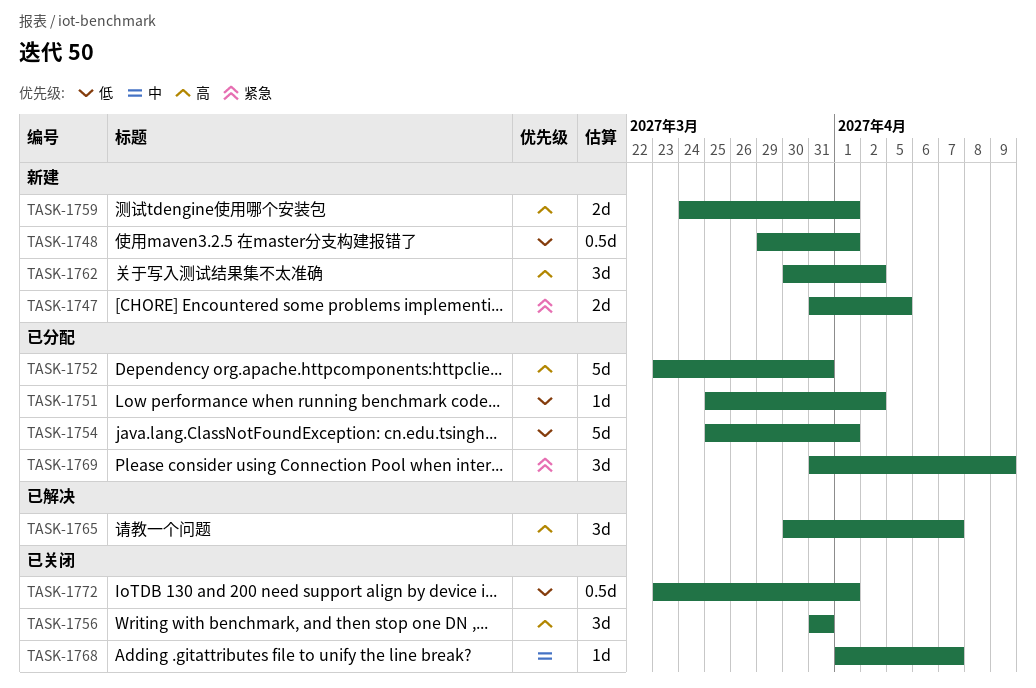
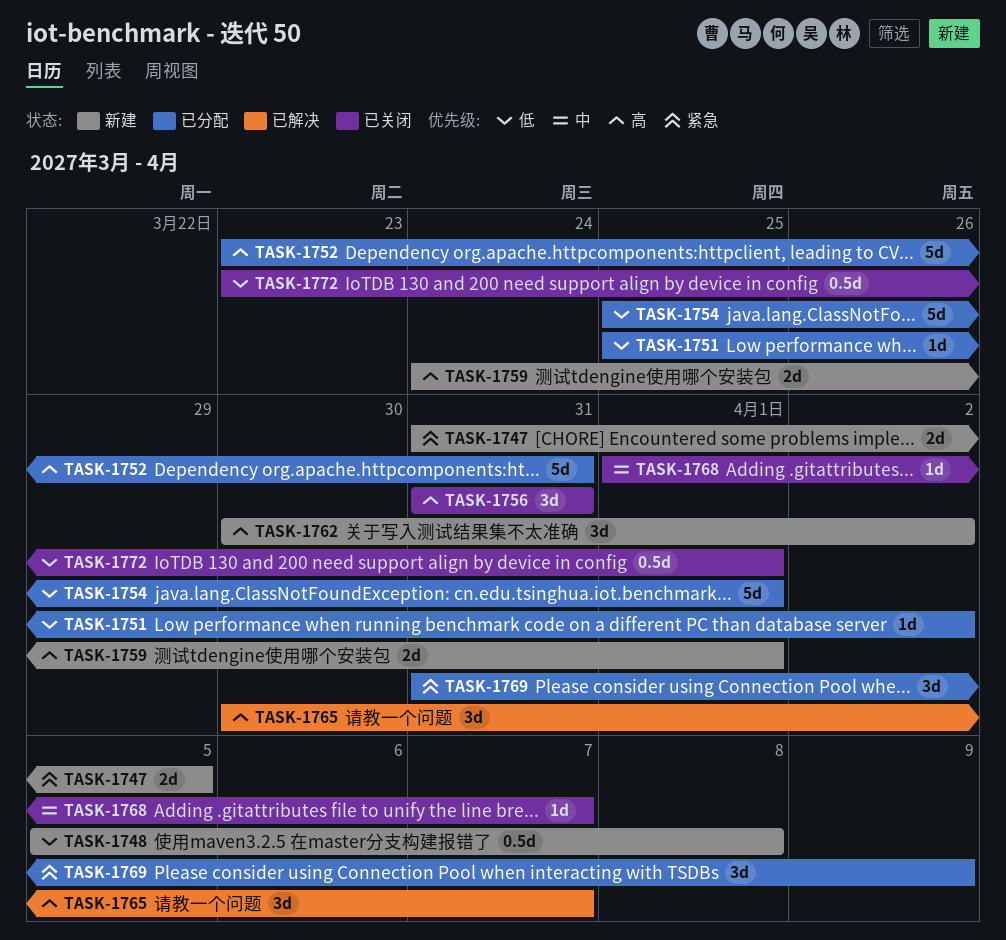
TASK-1748, start: Mar 29 -> Apr 5
TASK-1748, due: Apr 1 -> Apr 8

